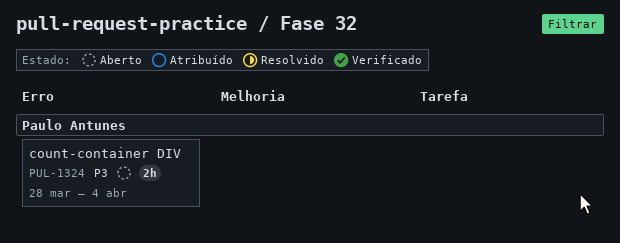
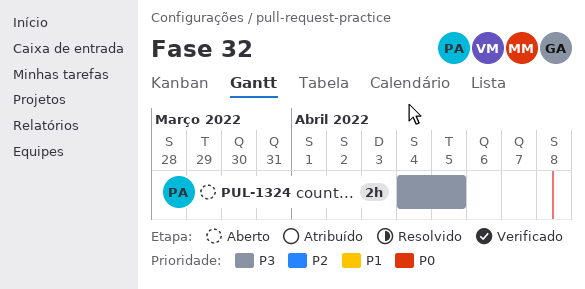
PUL-1324, start: Mar 28 -> Apr 4
PUL-1324, due: Apr 4 -> Apr 5

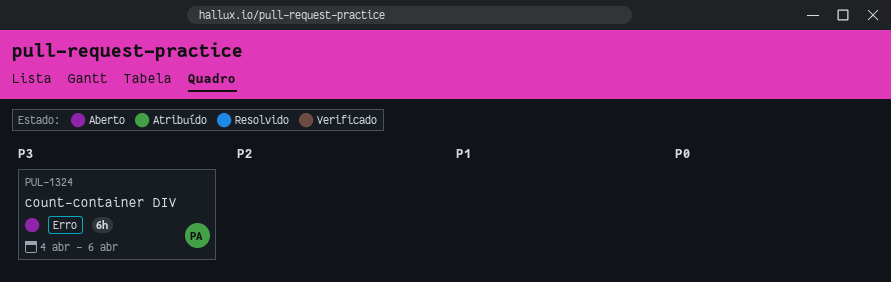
PUL-1324, estimate: 2h -> 6h
PUL-1324, due: Apr 5 -> Apr 6

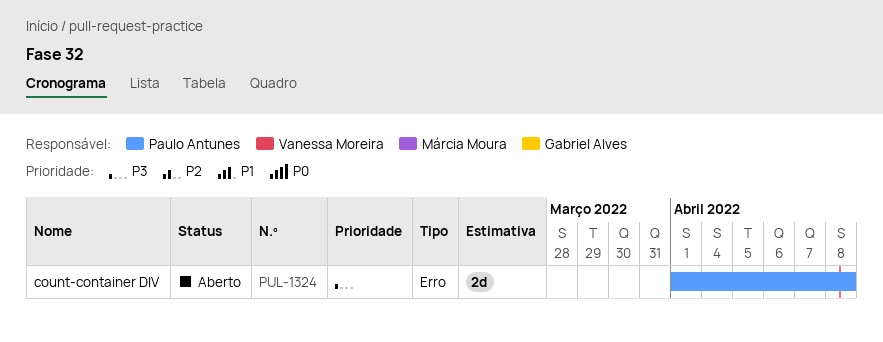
PUL-1324, estimate: 6h -> 2d
PUL-1324, start: Apr 4 -> Apr 1
PUL-1324, due: Apr 6 -> Apr 8

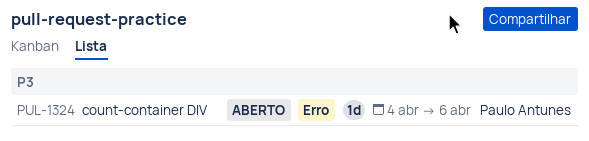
PUL-1324, estimate: 2d -> 1d
PUL-1324, start: Apr 1 -> Apr 4
PUL-1324, due: Apr 8 -> Apr 6

